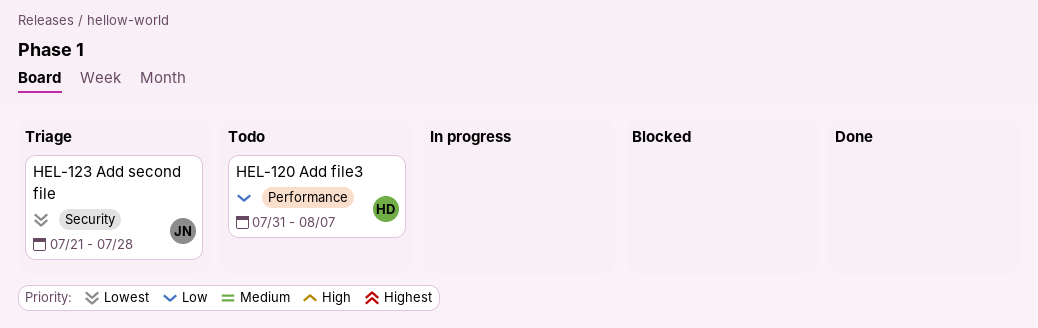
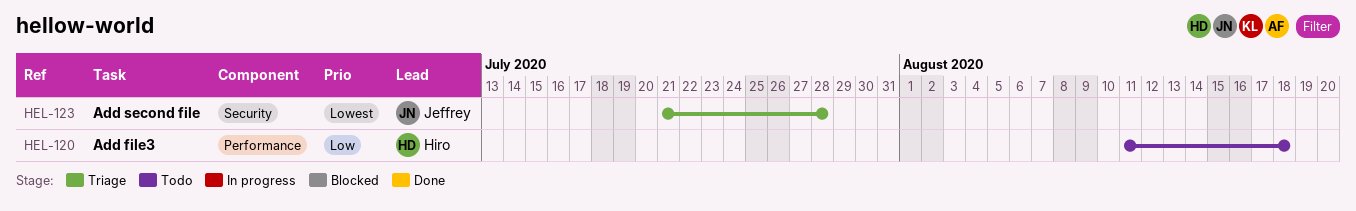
HEL-120, start: Jul 31 -> Aug 11
HEL-120, due: Aug 7 -> Aug 18

